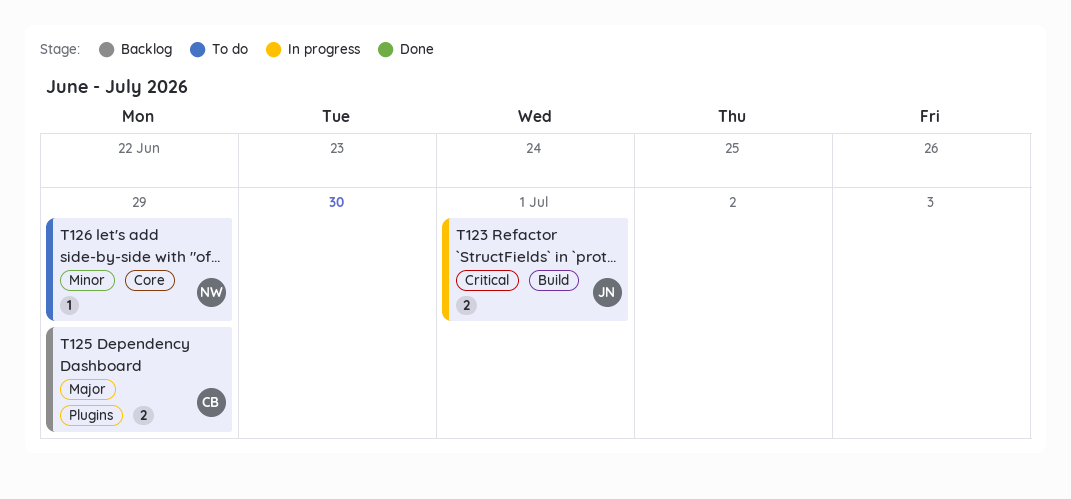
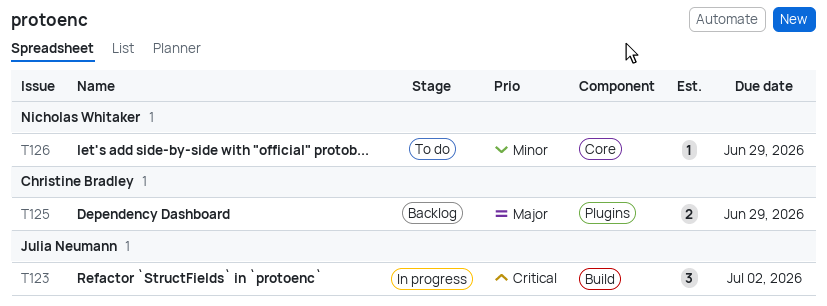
T123, estimate: 2 -> 3
T123, due: Jul 1 -> Jul 2

